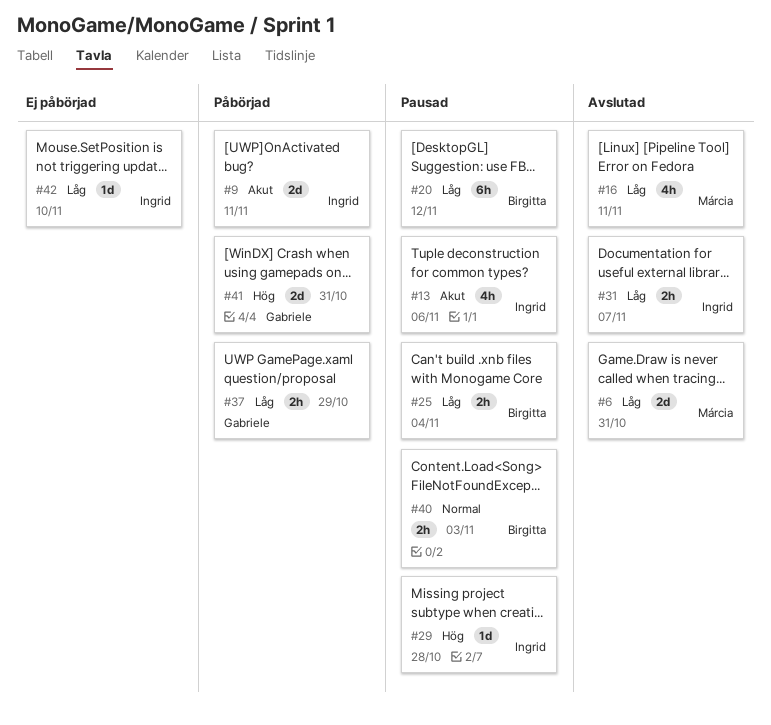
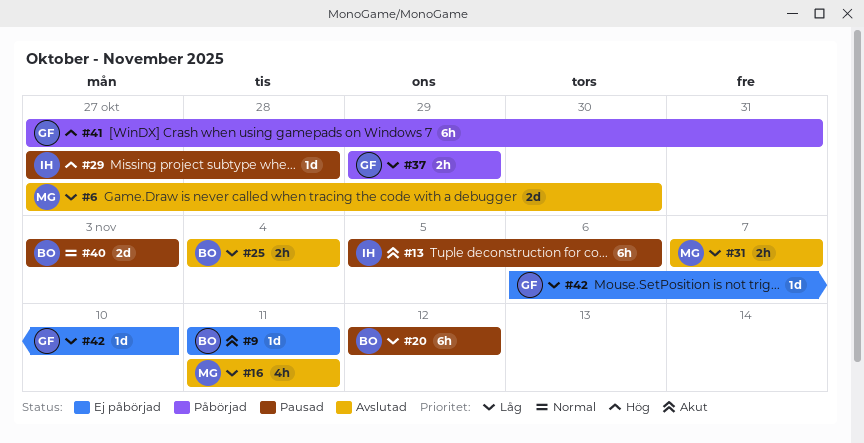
#6, due: Oct 31 -> Oct 30
#9, status: Påbörjad -> Ej påbörjad
#9, owner: Ingrid -> Birgitta
#9, estimate: 2d -> 1d
#13, estimate: 4h -> 6h
#25, status: Pausad -> Avslutad
#31, owner: Ingrid -> Márcia
#40, estimate: 2h -> 2d
#41, estimate: 2d -> 6h
#42, owner: Ingrid -> Gabriele

